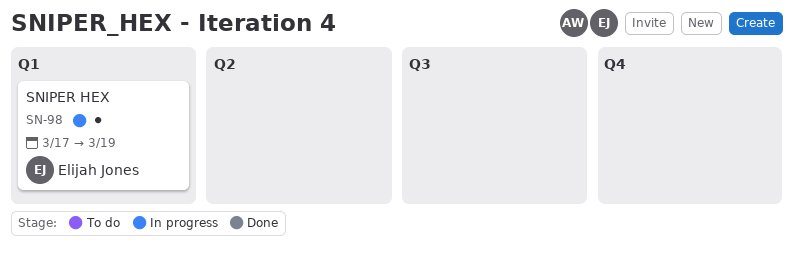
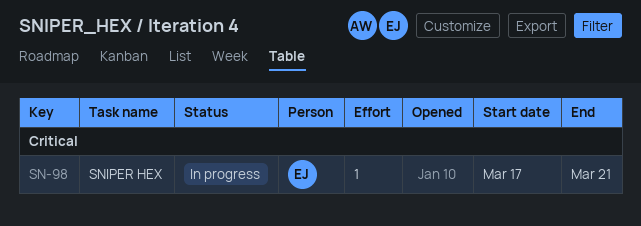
SN-98, due: Mar 19 -> Mar 21

